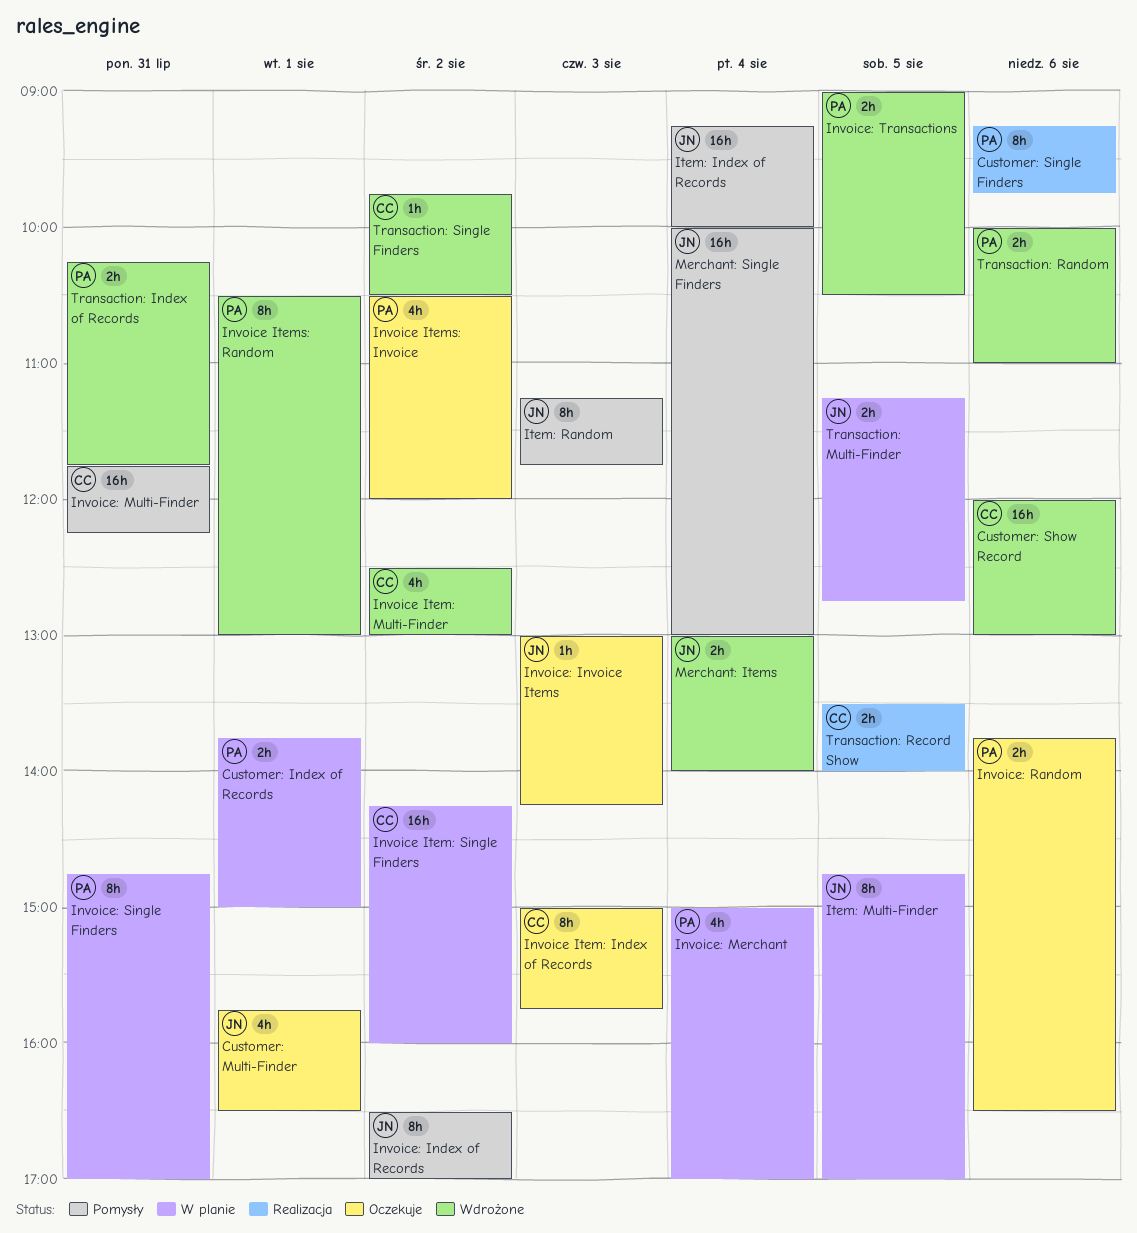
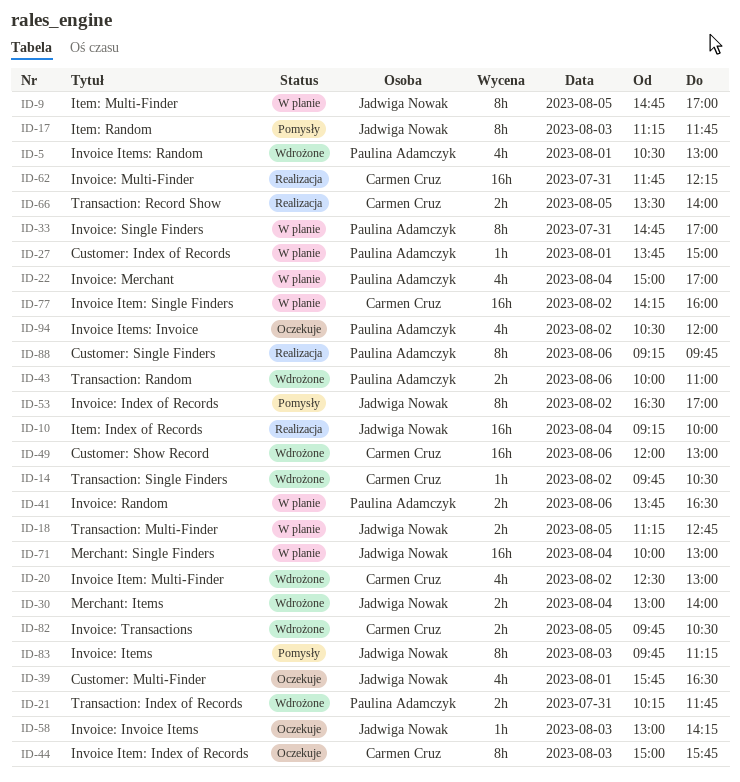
Customer: Index of Records, estimate: 2h -> 1h
Invoice Items: Random, estimate: 8h -> 4h
Invoice: Items: none -> present
Invoice: Multi-Finder, status: Pomysły -> Realizacja
Invoice: Random, status: Oczekuje -> W planie
Invoice: Transactions, owner: Paulina Adamczyk -> Carmen Cruz
Invoice: Transactions, begins: 09:00 -> 09:45
Item: Index of Records, status: Pomysły -> Realizacja
Merchant: Single Finders, status: Pomysły -> W planie

